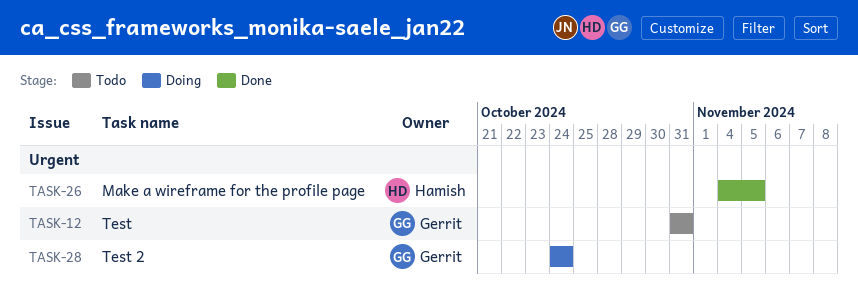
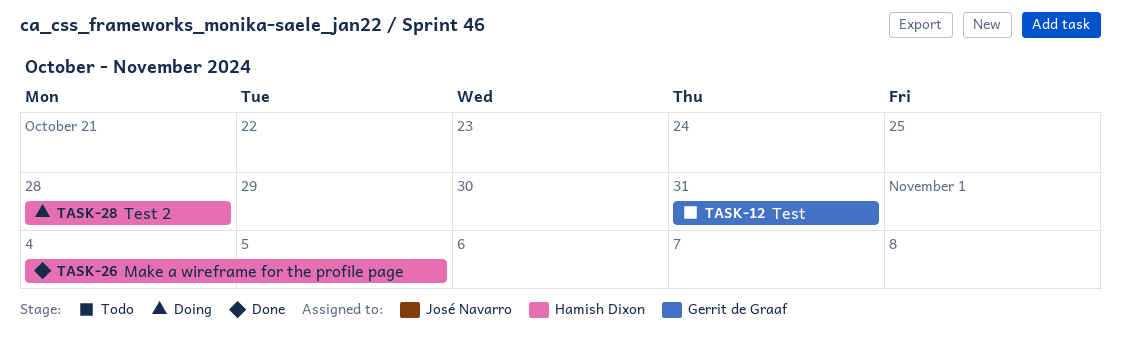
TASK-28, owner: Gerrit de Graaf -> Hamish Dixon
TASK-28, start: Oct 24 -> Oct 28
TASK-28, due: Oct 24 -> Oct 28

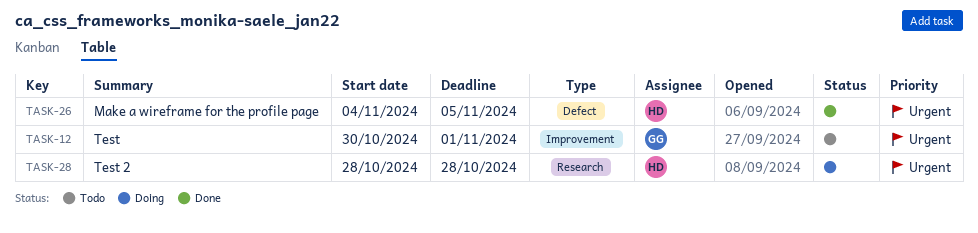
TASK-12, start: Oct 31 -> Oct 30
TASK-12, due: Oct 31 -> Nov 1

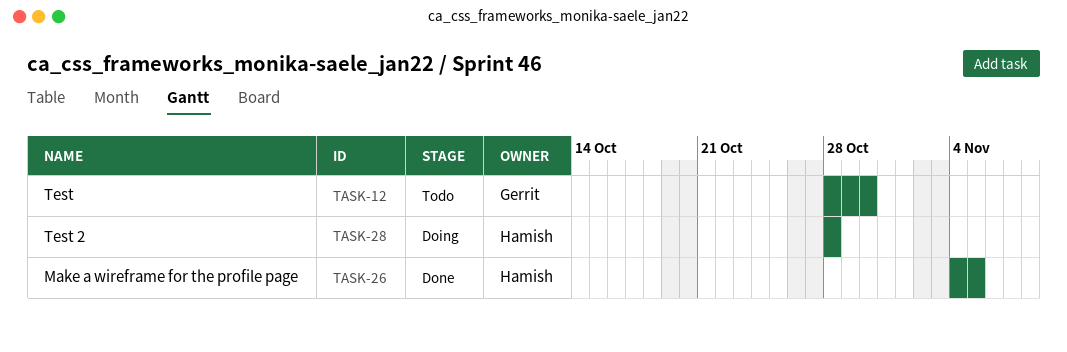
TASK-12, start: Oct 30 -> Oct 28
TASK-12, due: Nov 1 -> Oct 30

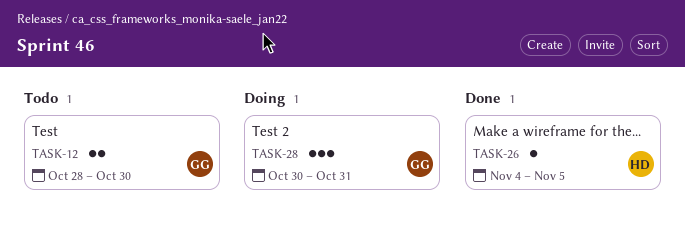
TASK-28, owner: Hamish -> Gerrit
TASK-28, start: Oct 28 -> Oct 30
TASK-28, due: Oct 28 -> Oct 31

